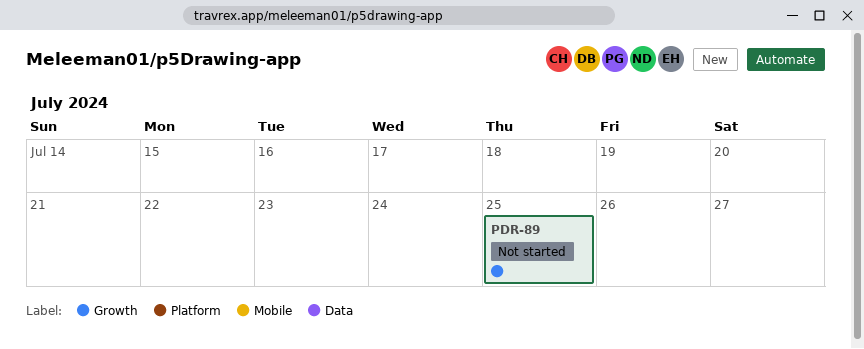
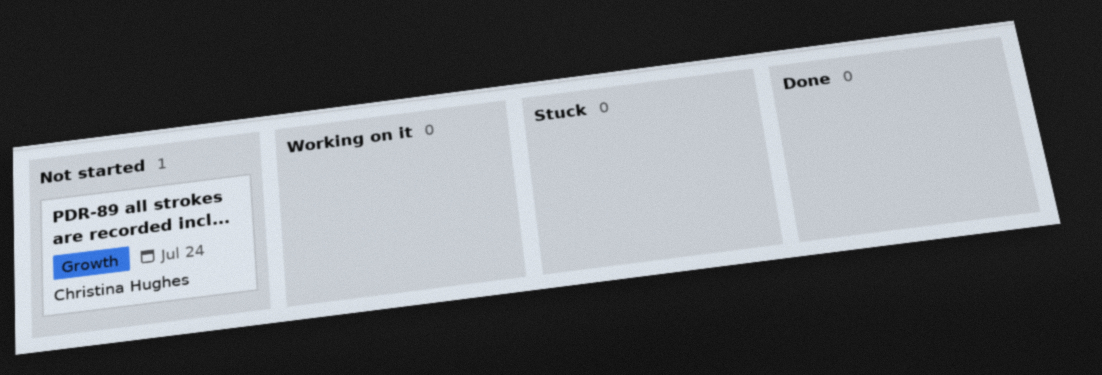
PDR-89, due: Jul 25 -> Jul 24

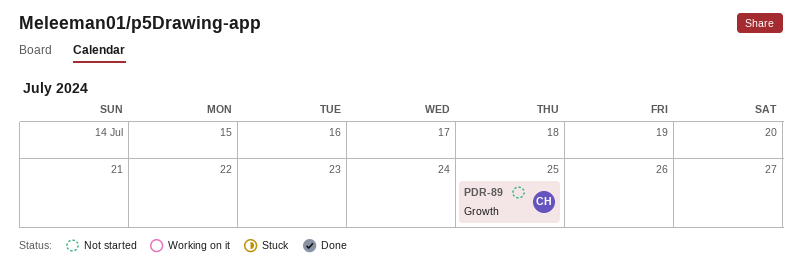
PDR-89, due: Jul 24 -> Jul 25

